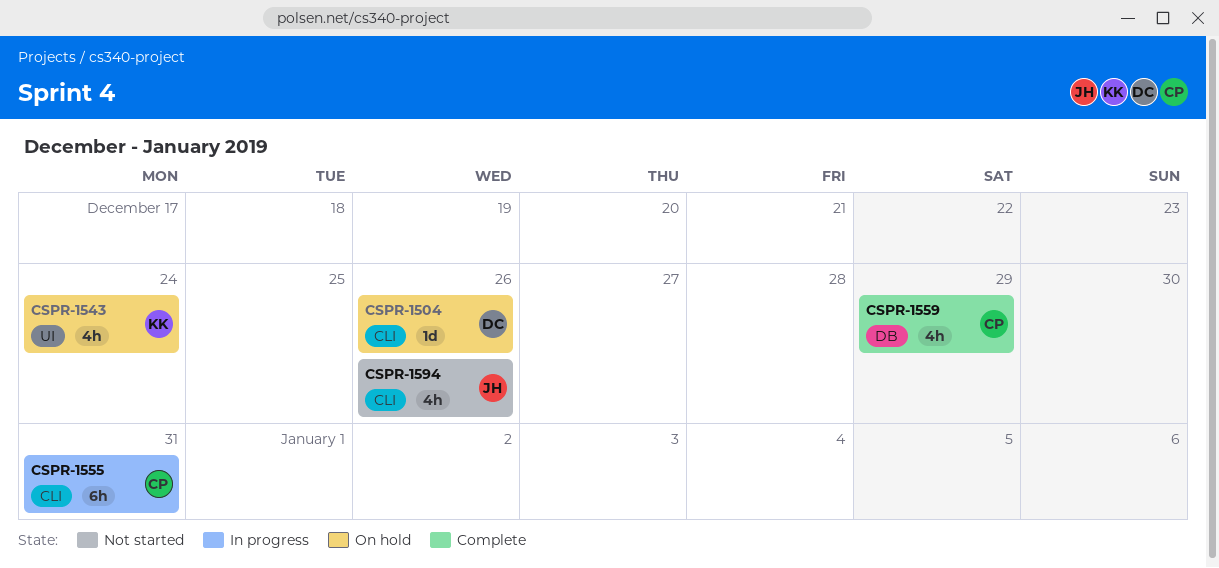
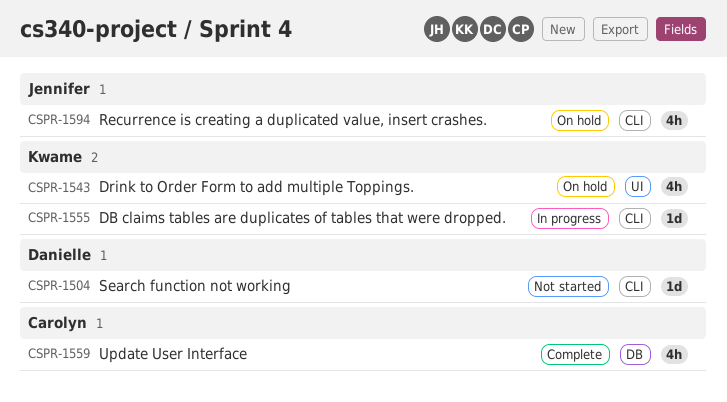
CSPR-1504, status: On hold -> Not started
CSPR-1555, owner: Carolyn -> Kwame
CSPR-1555, estimate: 6h -> 1d
CSPR-1594, status: Not started -> On hold

